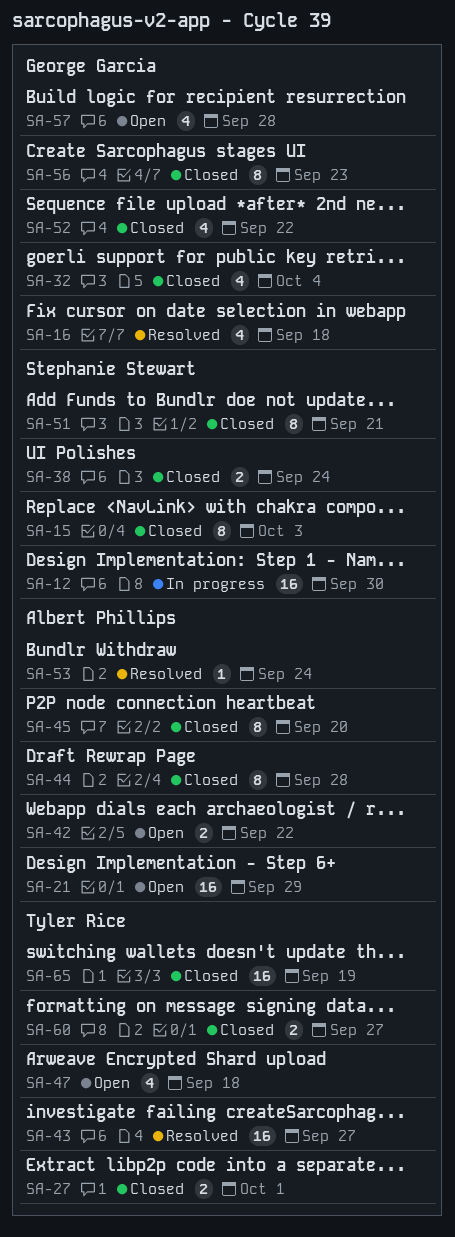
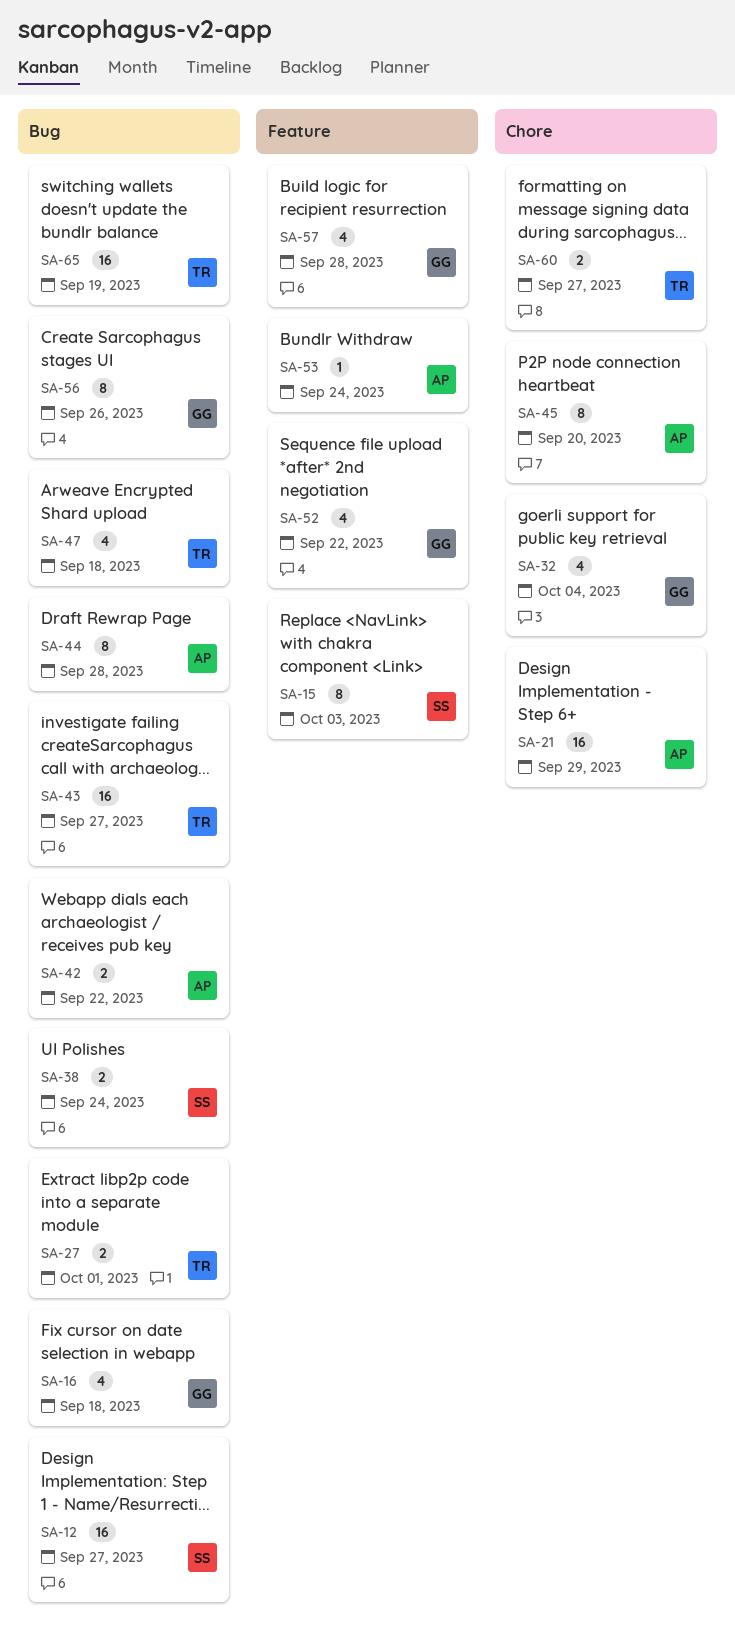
SA-12, due: Sep 30 -> Sep 27
SA-51: present -> none
SA-56, due: Sep 23 -> Sep 26

